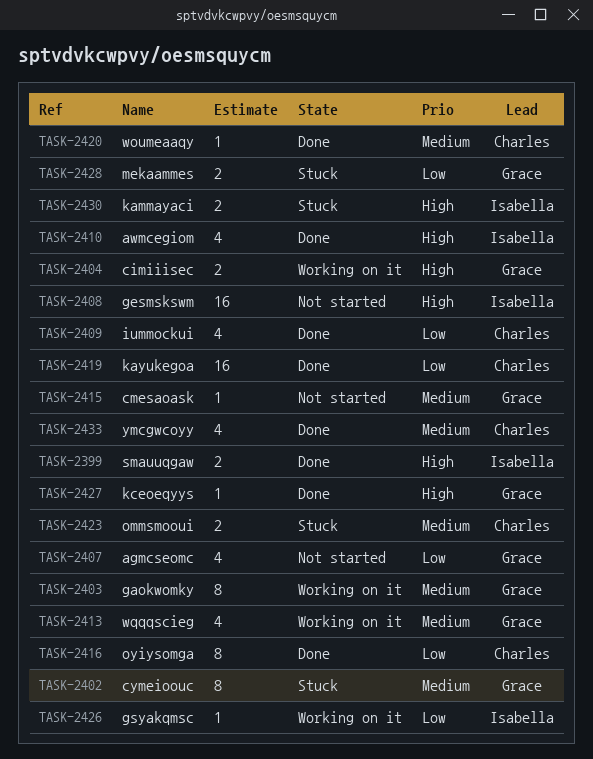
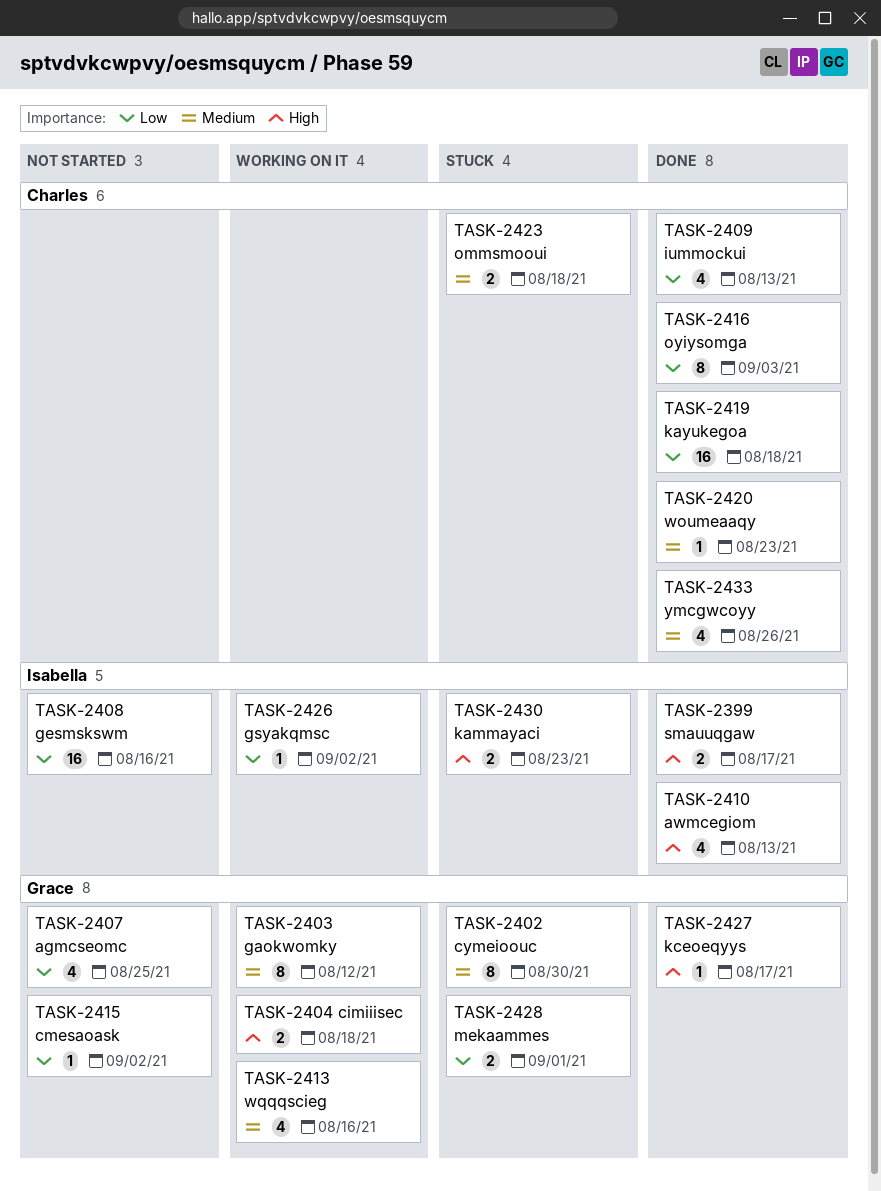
TASK-2408, priority: High -> Low
TASK-2415, priority: Medium -> Low

